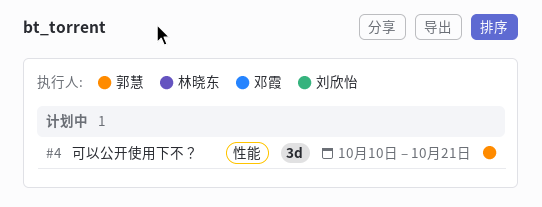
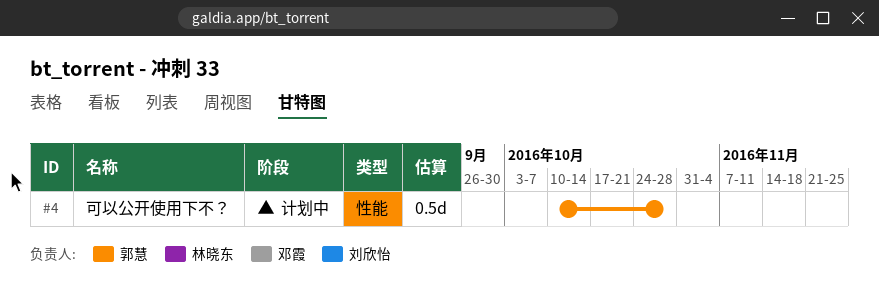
#4, estimate: 3d -> 0.5d
#4, due: Oct 21 -> Oct 28

